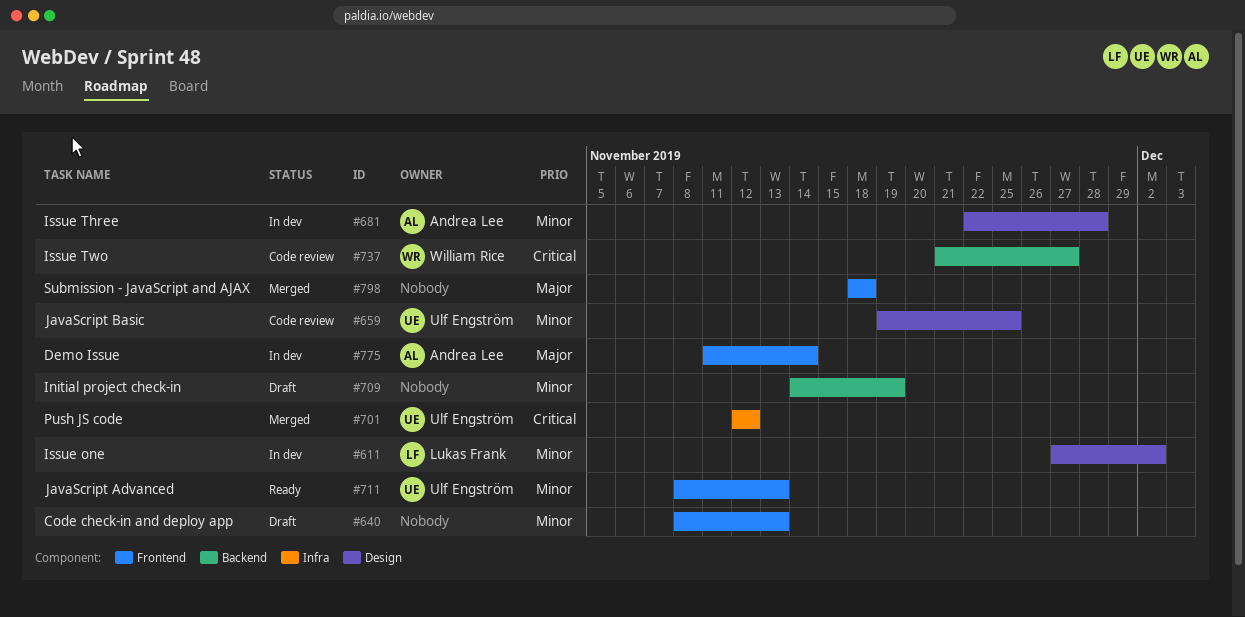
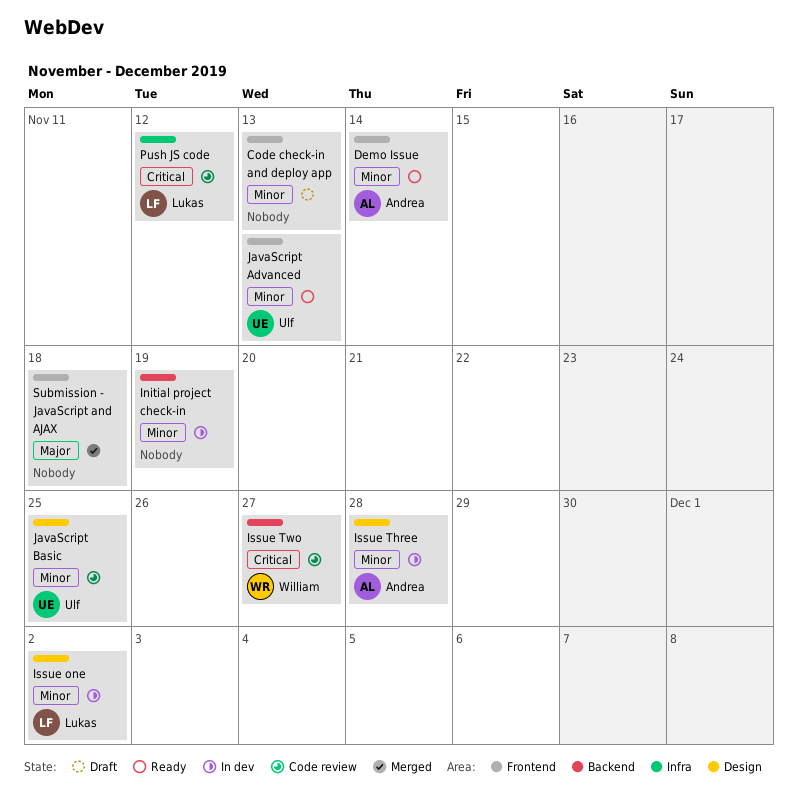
Demo Issue, status: In dev -> Ready
Demo Issue, priority: Major -> Minor
Initial project check-in, status: Draft -> In dev
Push JS code, status: Merged -> Code review
Push JS code, owner: Ulf Engström -> Lukas Frank

